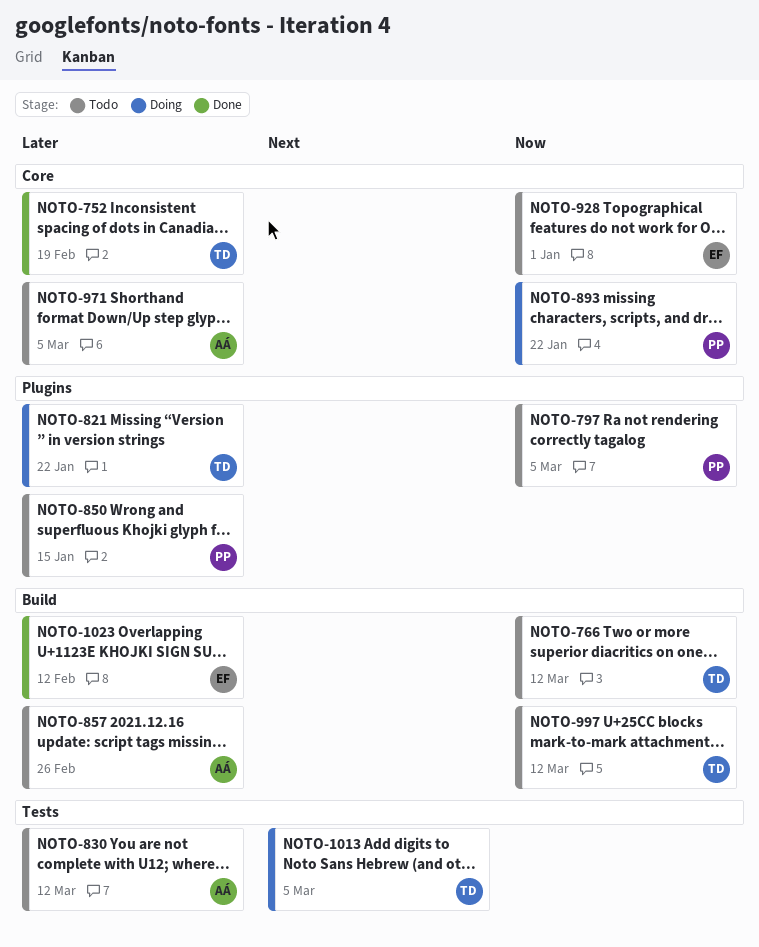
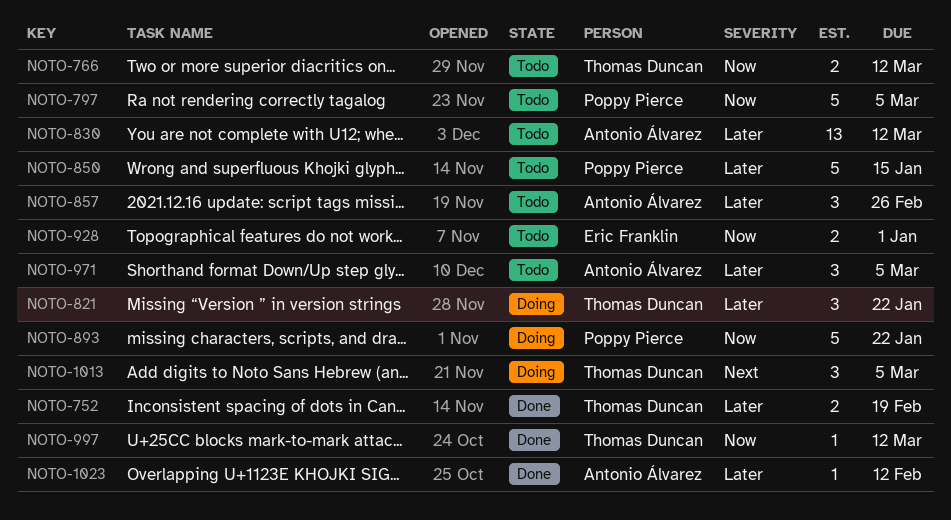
NOTO-997, status: Todo -> Done
NOTO-1023, owner: Eric Franklin -> Antonio Álvarez

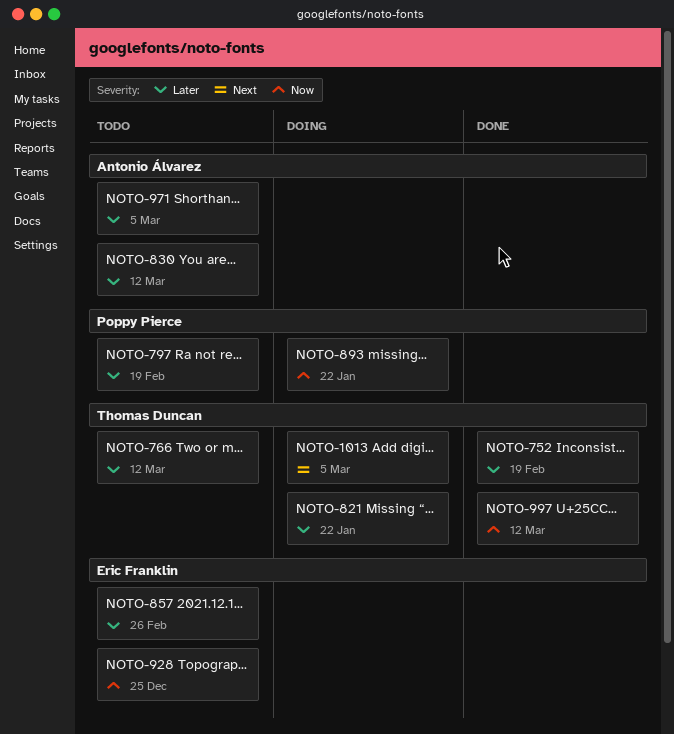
NOTO-766, priority: Now -> Later
NOTO-797, priority: Now -> Later
NOTO-797, due: Mar 5 -> Feb 19
NOTO-850: present -> none
NOTO-857, owner: Antonio Álvarez -> Eric Franklin
NOTO-928, due: Jan 1 -> Dec 25
NOTO-1023: present -> none

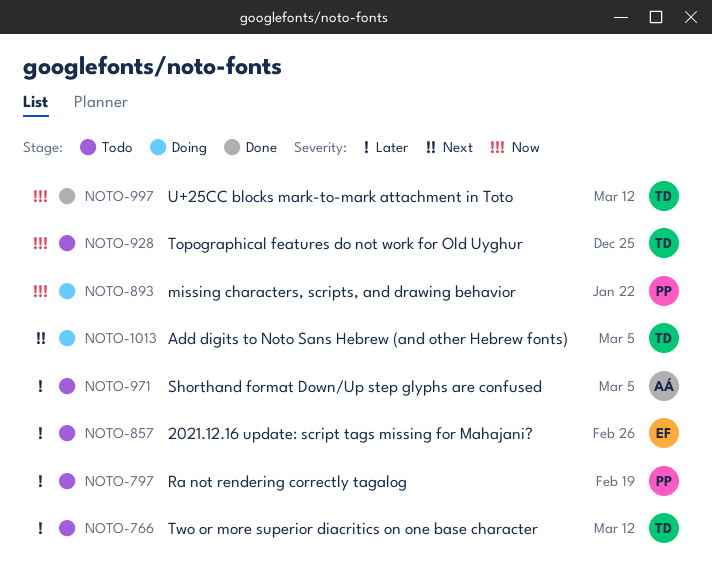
NOTO-752: present -> none
NOTO-821: present -> none
NOTO-830: present -> none
NOTO-928, owner: Eric Franklin -> Thomas Duncan

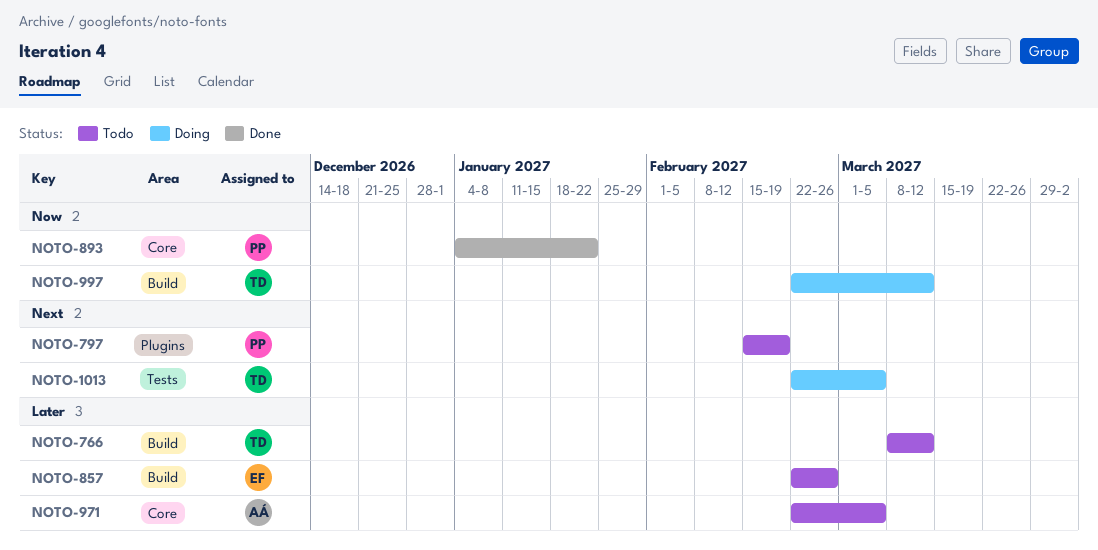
NOTO-797, priority: Later -> Next
NOTO-893, status: Doing -> Done
NOTO-928: present -> none
NOTO-997, status: Done -> Doing

